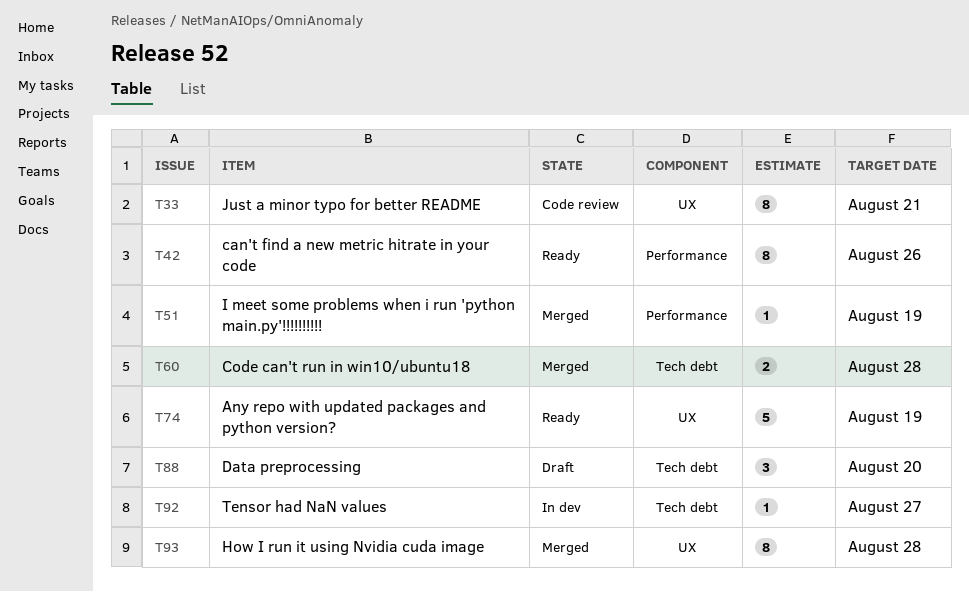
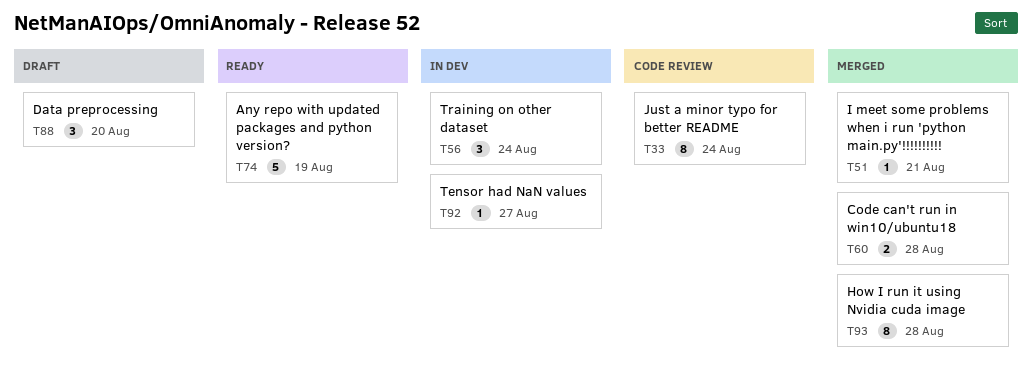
T33, due: Aug 21 -> Aug 24
T42: present -> none
T51, due: Aug 19 -> Aug 21
T56: none -> present

